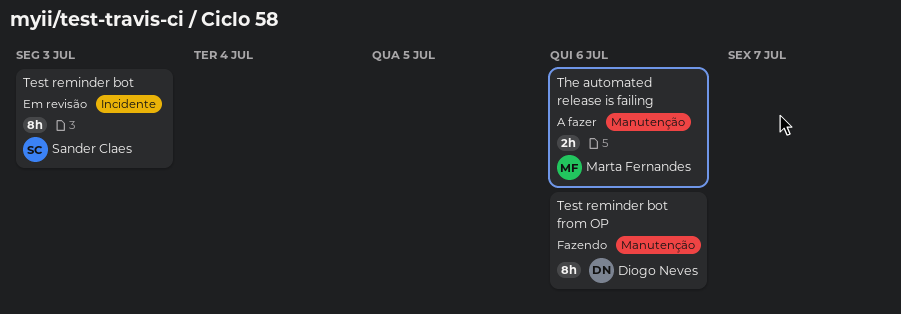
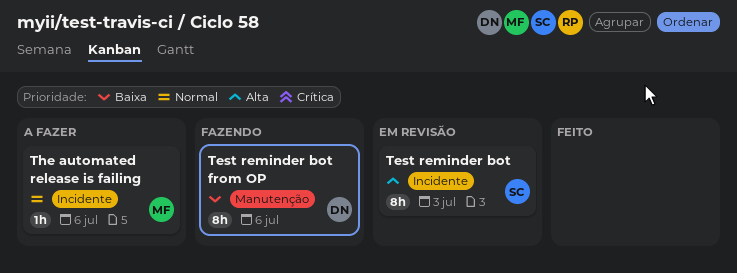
The automated release is failing, label: Manutenção -> Incidente
The automated release is failing, estimate: 2h -> 1h

